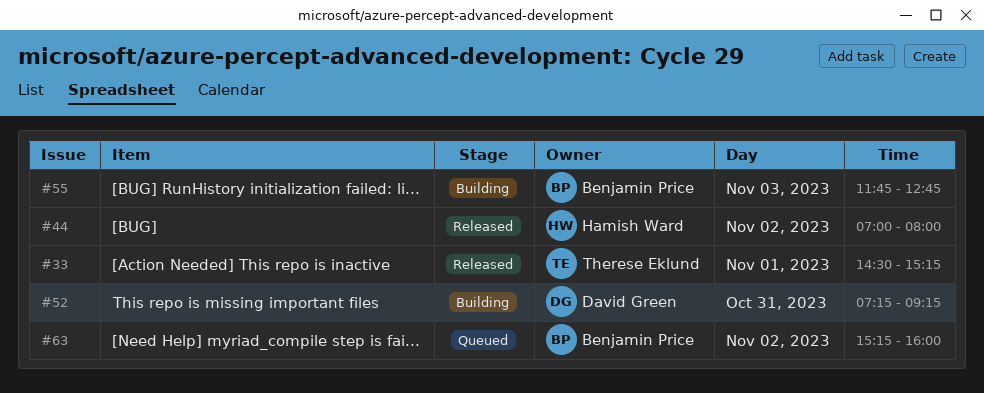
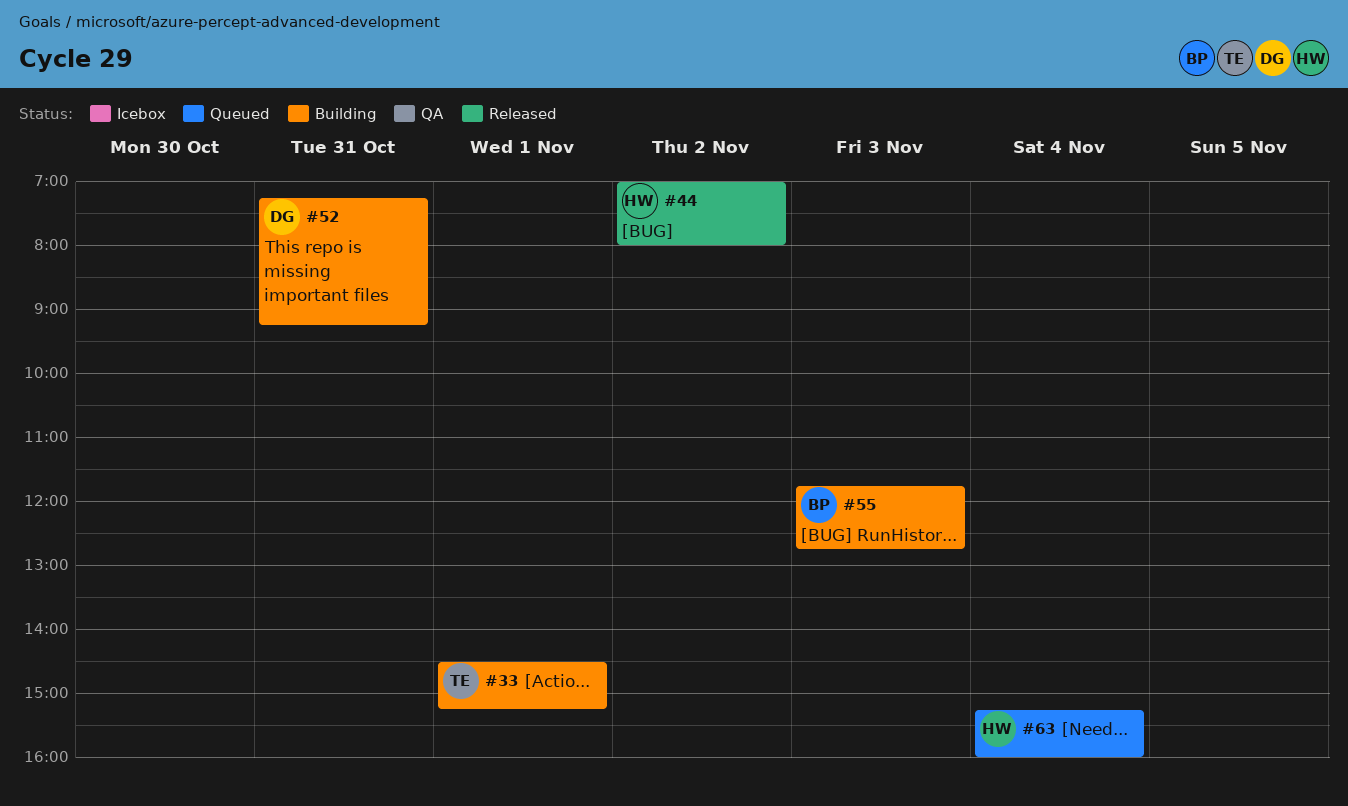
#33, status: Released -> Building
#63, owner: Benjamin Price -> Hamish Ward
#63, day: Nov 2 -> Nov 4

